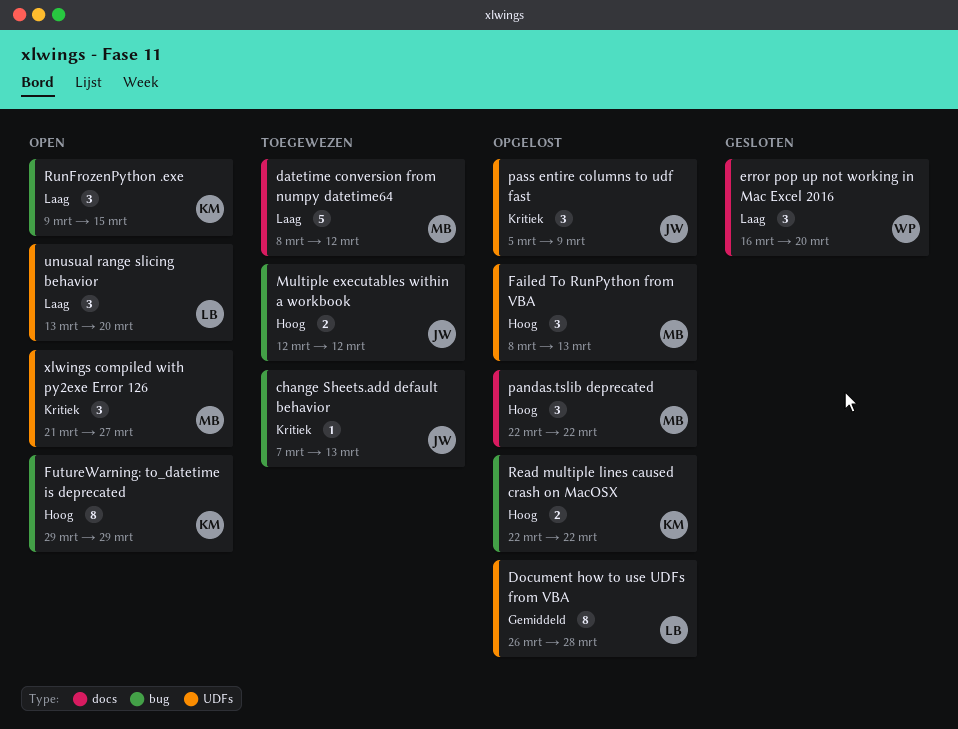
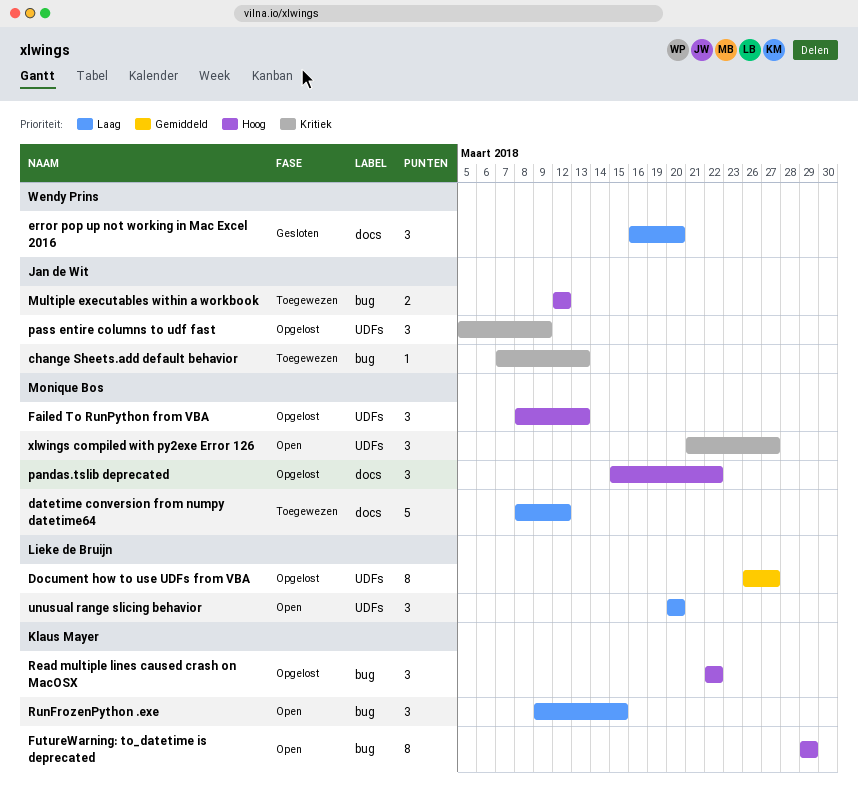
Document how to use UDFs from VBA, due: Mar 28 -> Mar 27
pandas.tslib deprecated, start: Mar 22 -> Mar 15
Read multiple lines caused crash on MacOSX, estimate: 2 -> 3
unusual range slicing behavior, start: Mar 13 -> Mar 20

